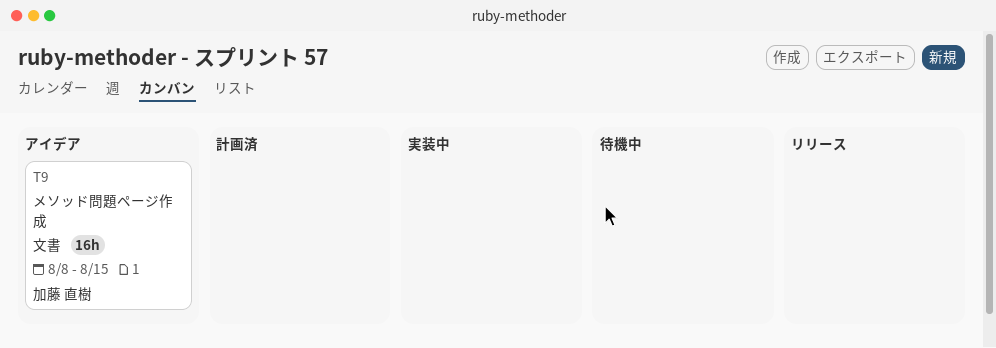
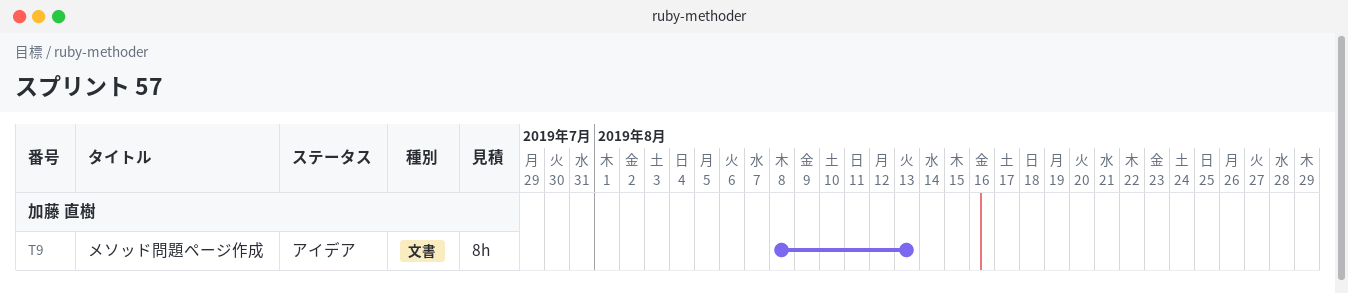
T9, estimate: 16h -> 8h
T9, due: Aug 15 -> Aug 13

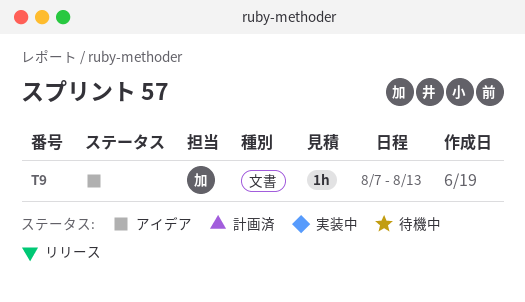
T9, estimate: 8h -> 1h
T9, start: Aug 8 -> Aug 7

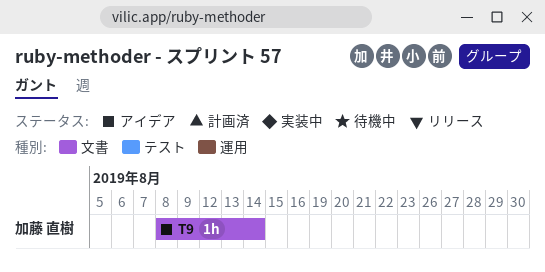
T9, start: Aug 7 -> Aug 8
T9, due: Aug 13 -> Aug 14

